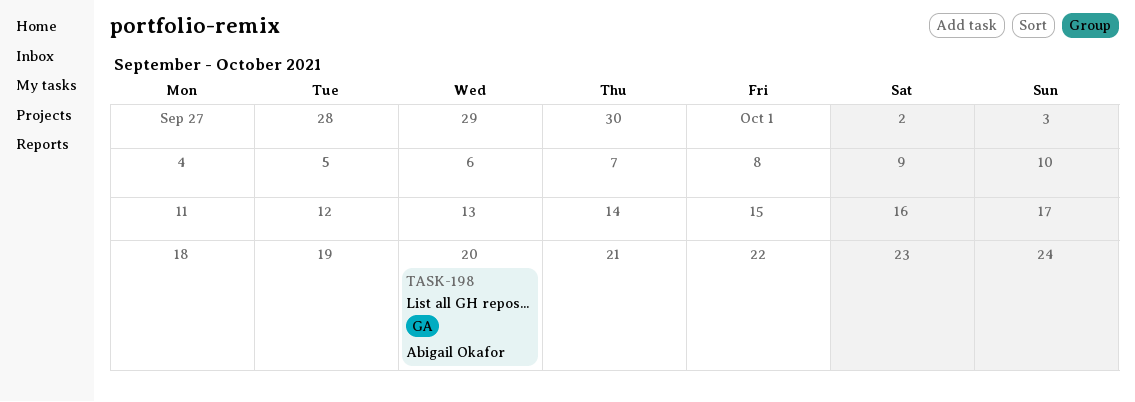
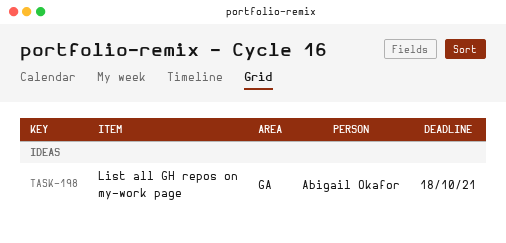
TASK-198, due: Oct 20 -> Oct 18

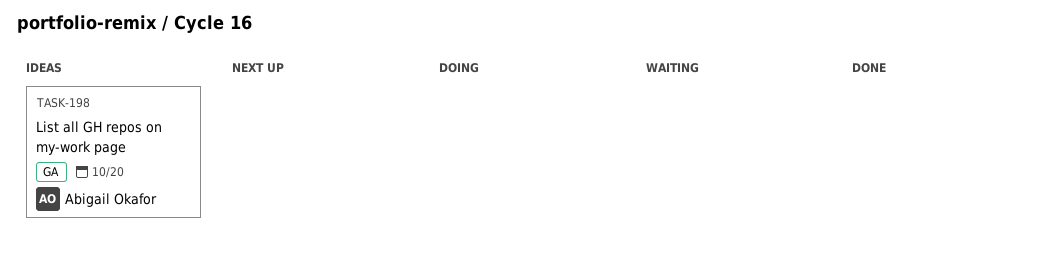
TASK-198, due: Oct 18 -> Oct 20

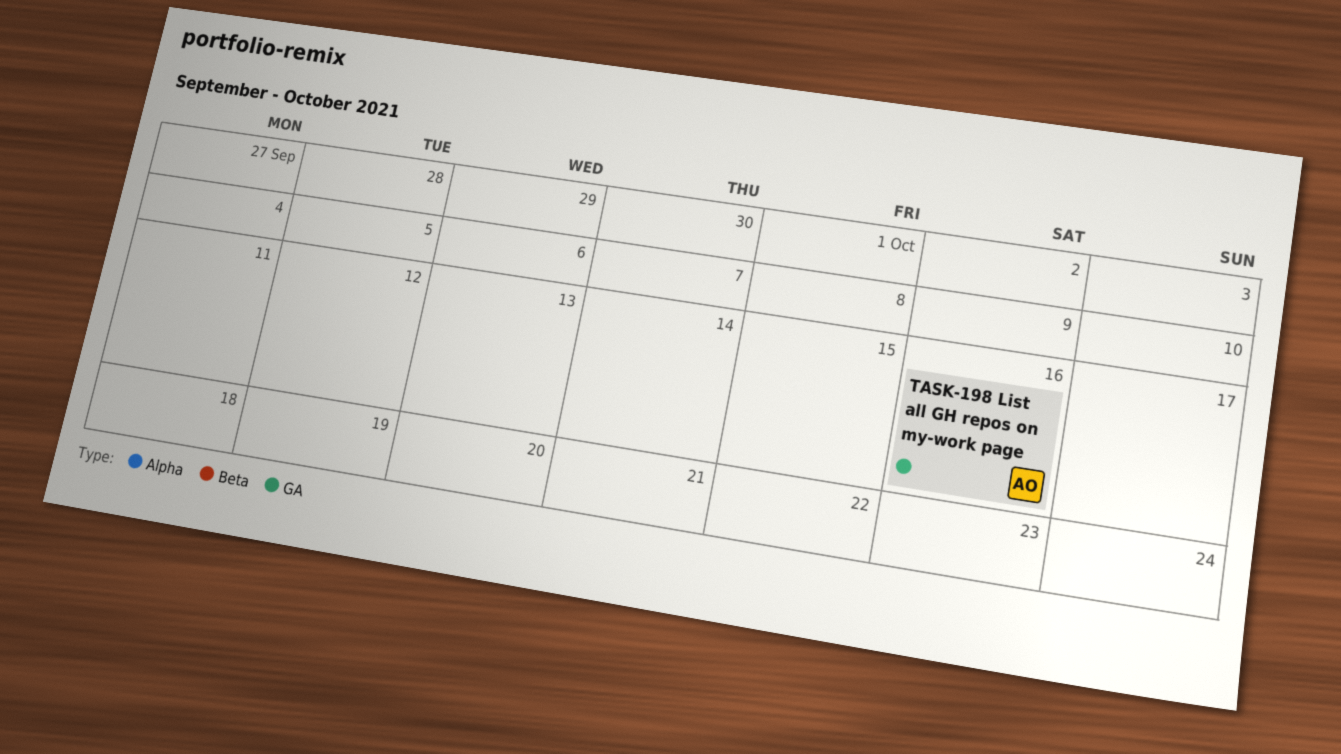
TASK-198, due: Oct 20 -> Oct 16

